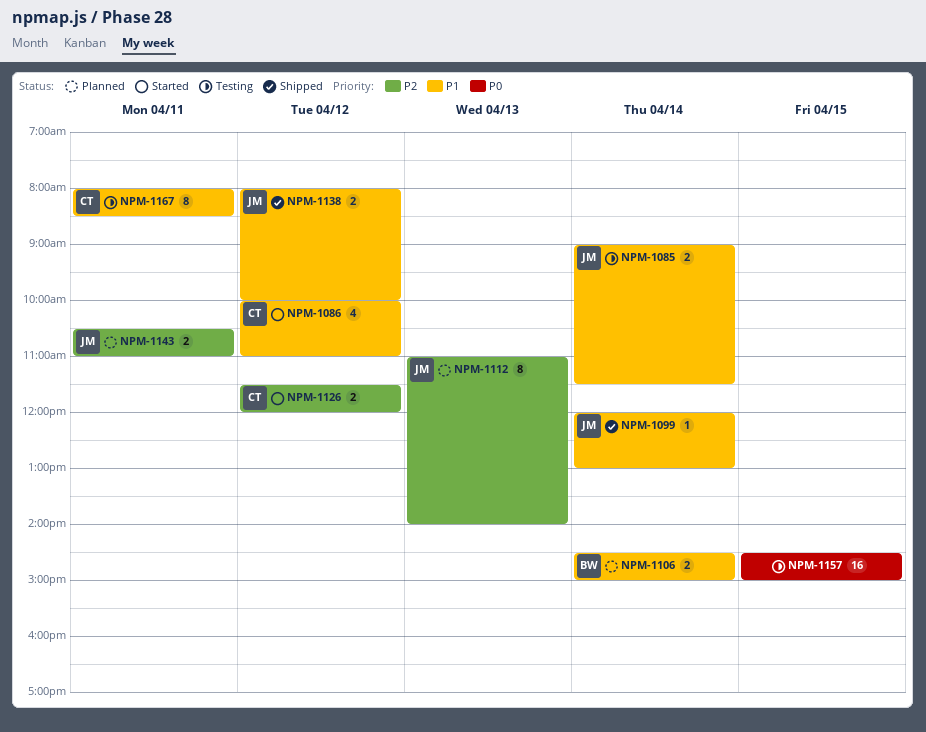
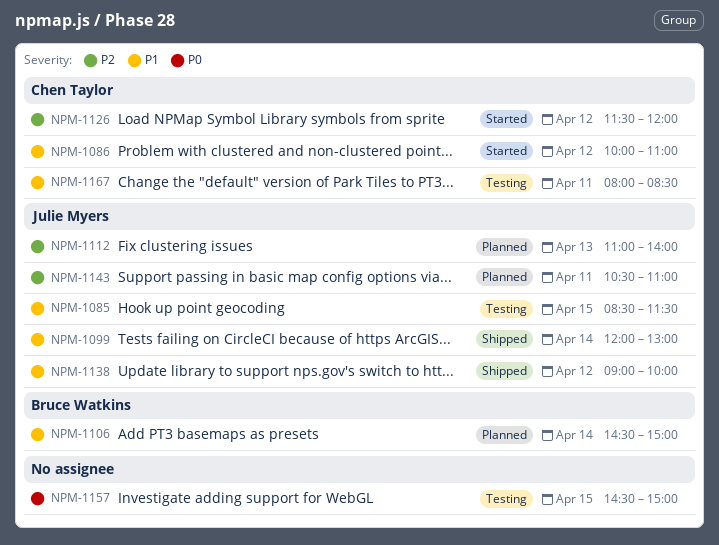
NPM-1085, day: Apr 14 -> Apr 15
NPM-1085, begins: 09:00 -> 08:30
NPM-1138, begins: 08:00 -> 09:00

